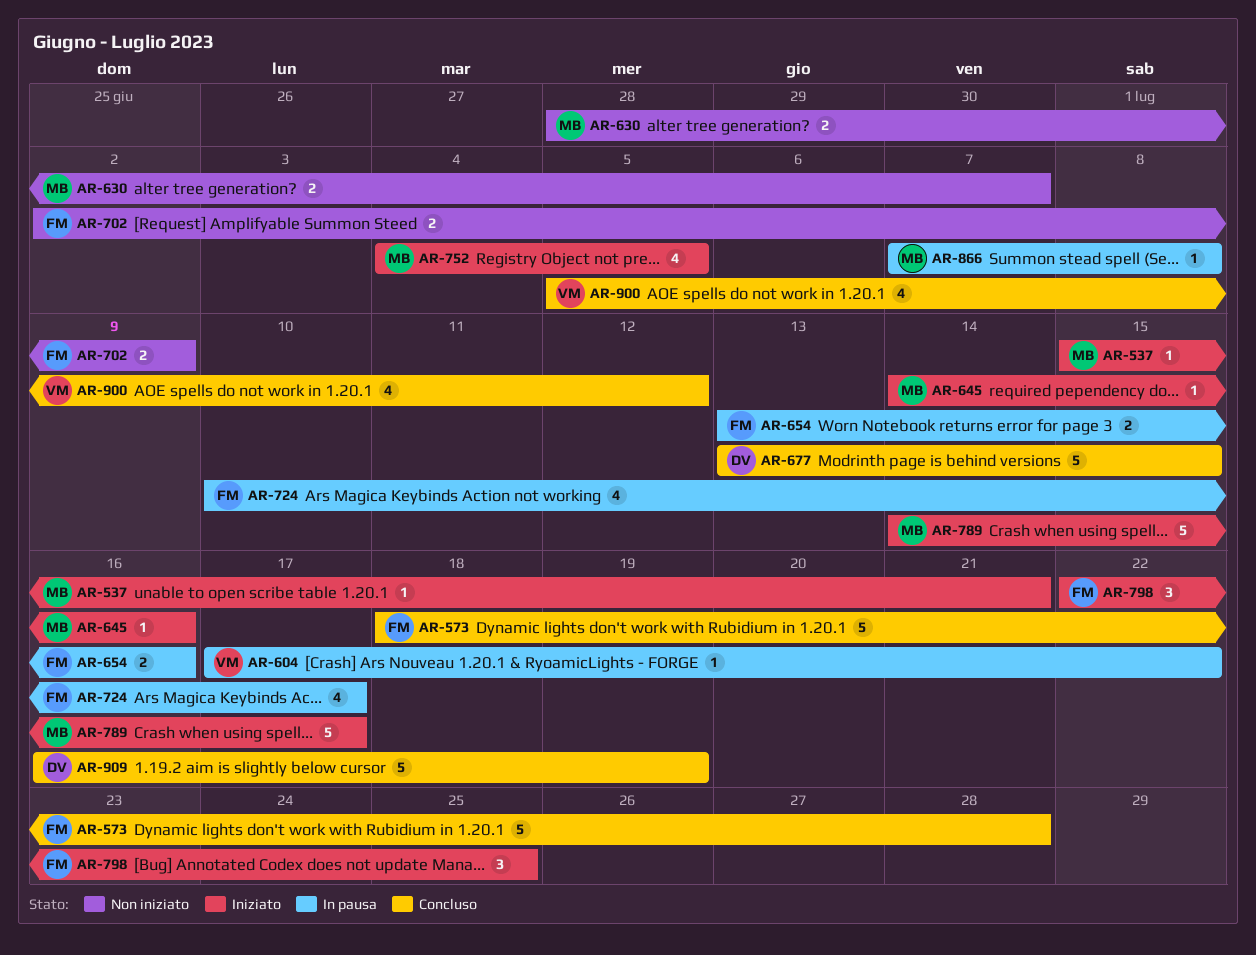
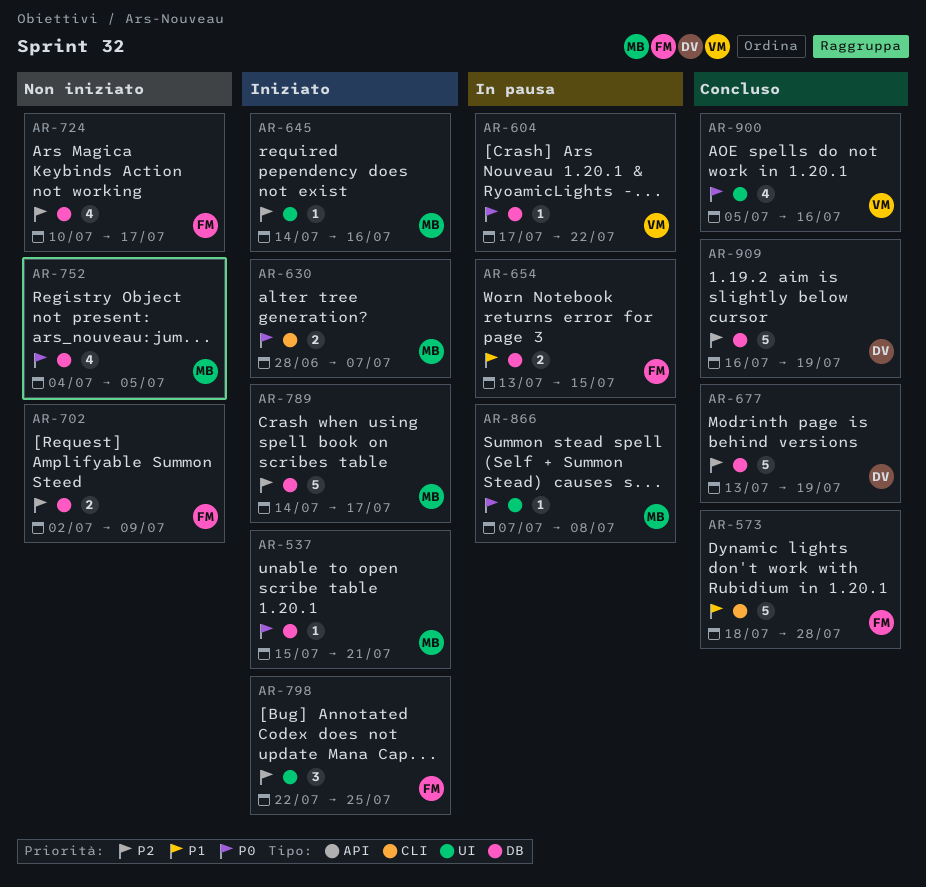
AR-630, status: Non iniziato -> Iniziato
AR-654, due: Jul 16 -> Jul 15
AR-677, due: Jul 15 -> Jul 19
AR-724, status: In pausa -> Non iniziato
AR-752, status: Iniziato -> Non iniziato
AR-900, due: Jul 12 -> Jul 16

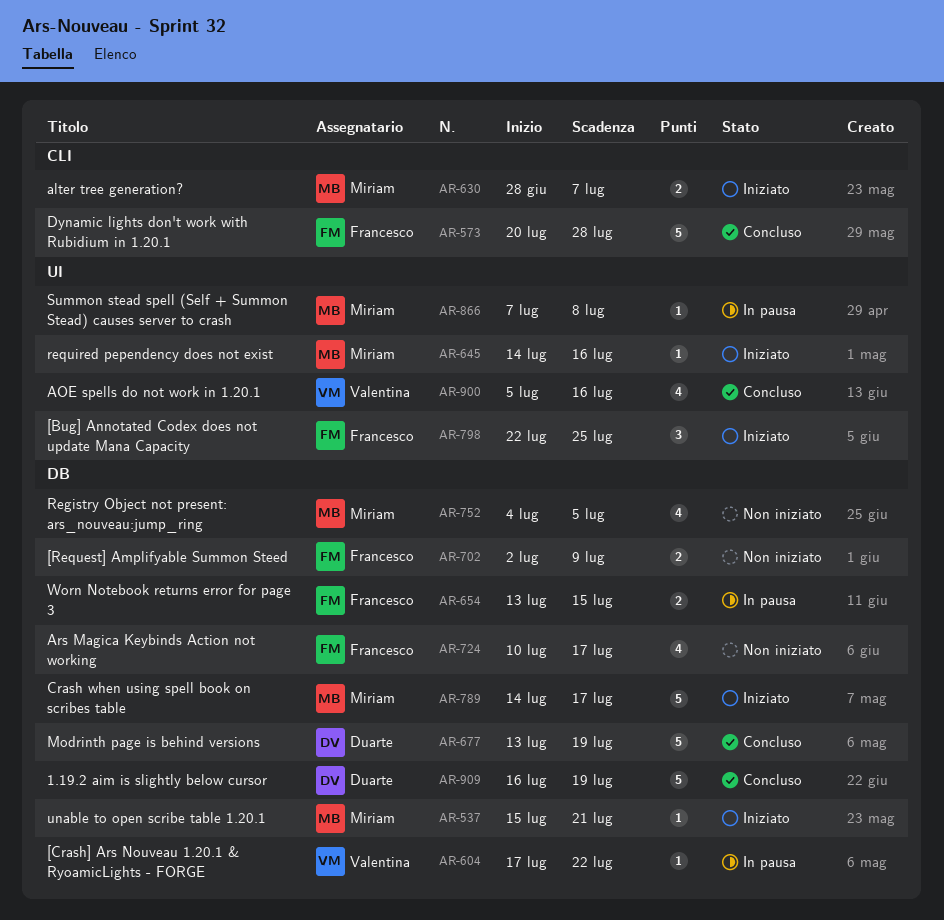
AR-573, start: Jul 18 -> Jul 20

